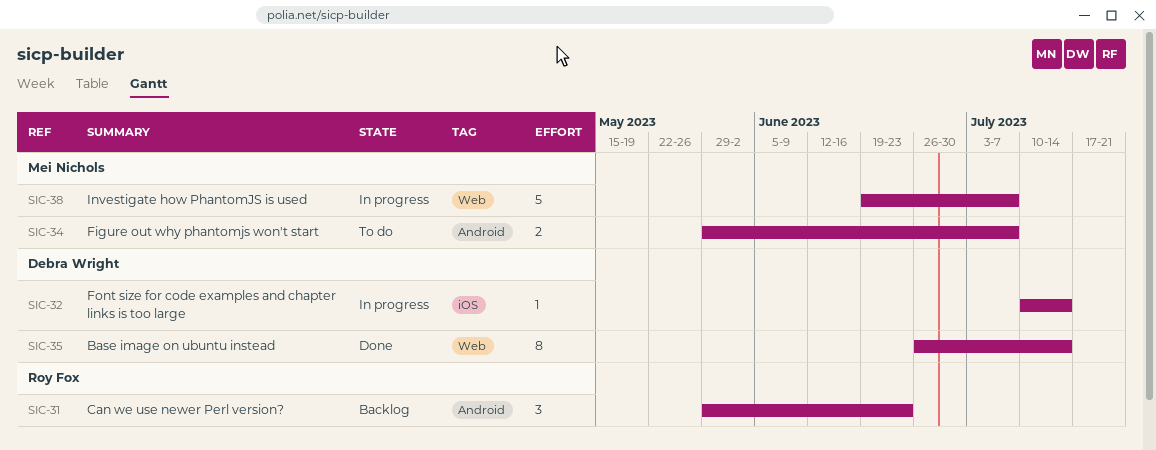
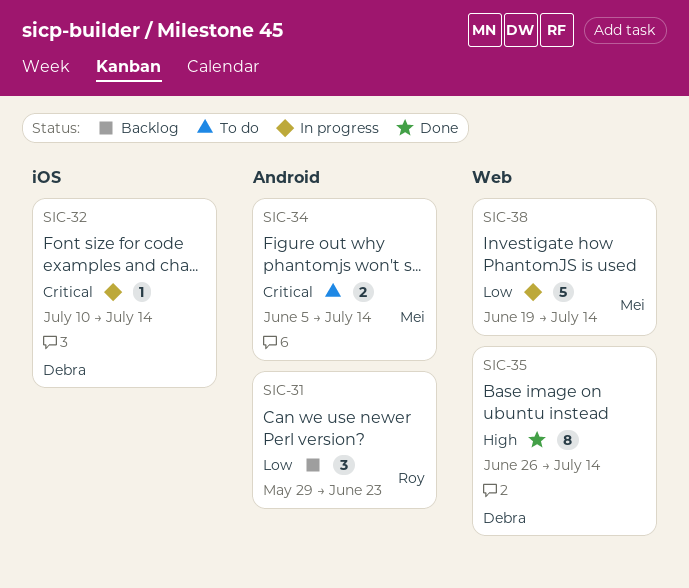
SIC-34, start: May 29 -> Jun 5
SIC-34, due: Jul 7 -> Jul 14
SIC-38, due: Jul 7 -> Jul 14

